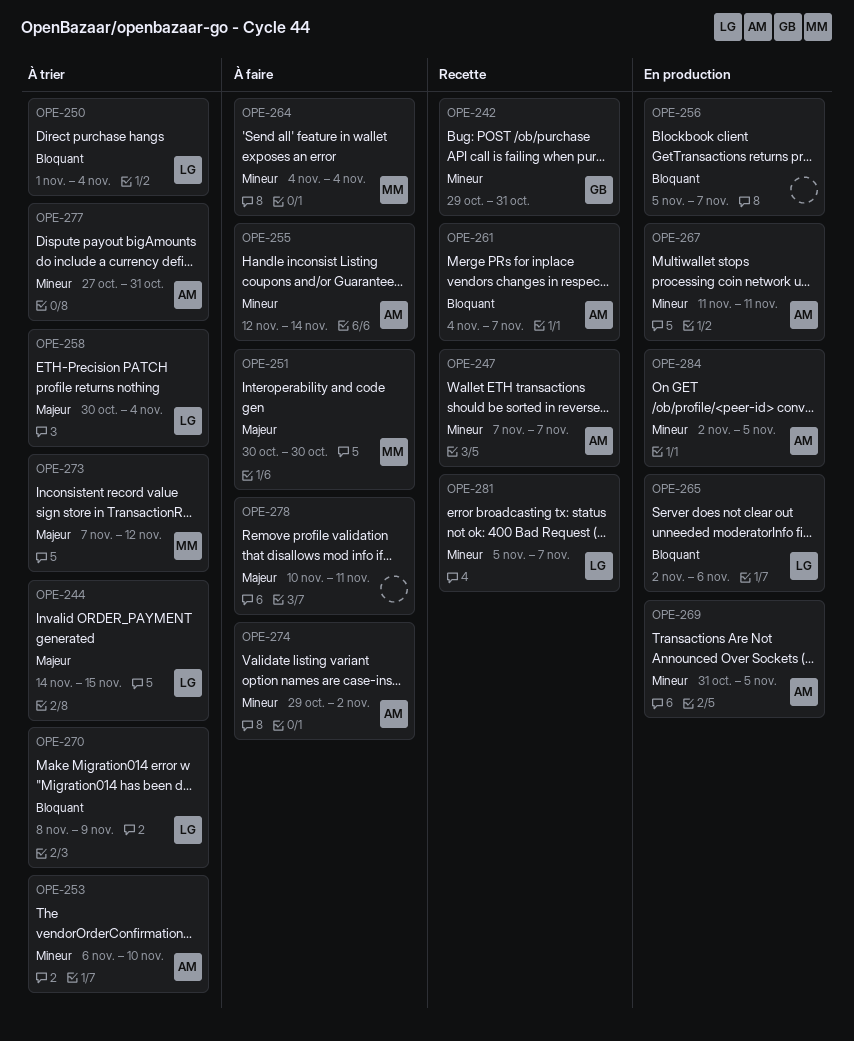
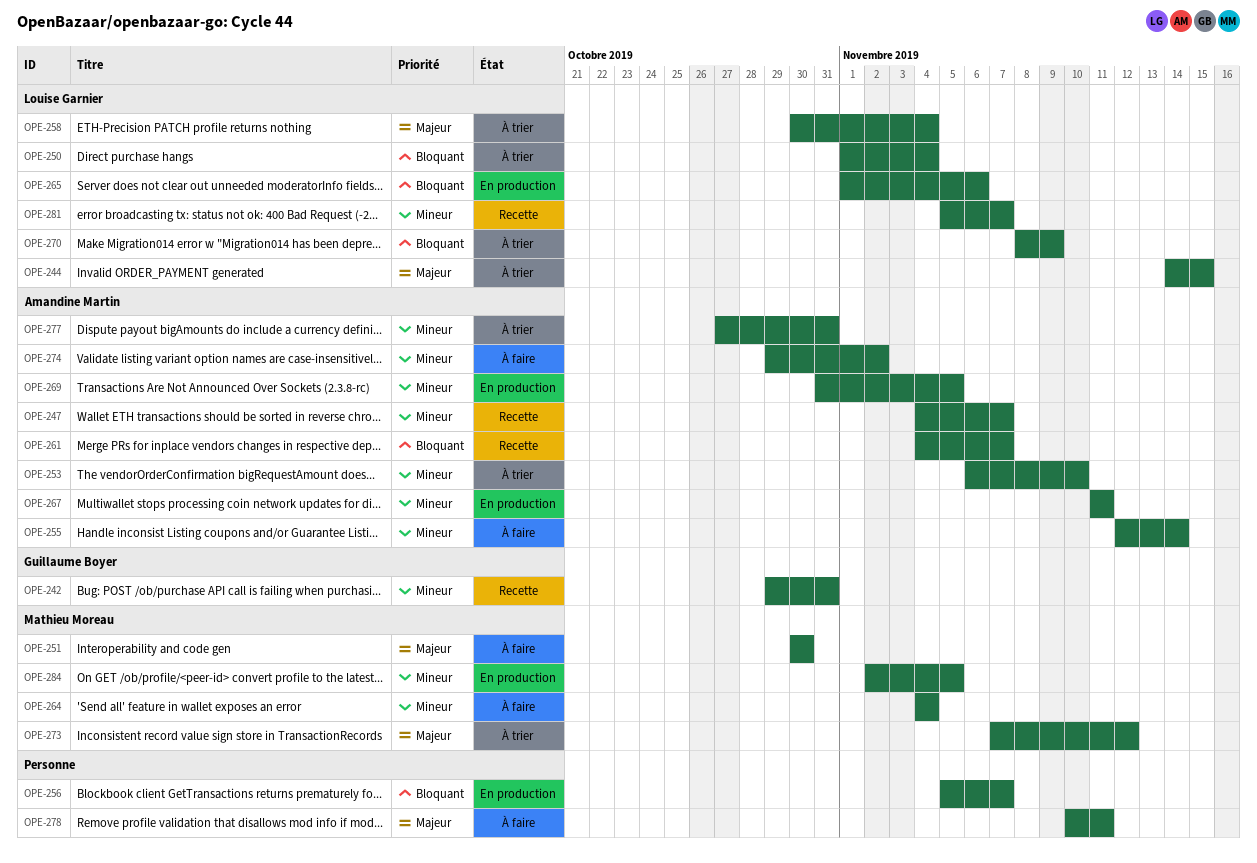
OPE-247, start: Nov 7 -> Nov 4
OPE-265, start: Nov 2 -> Nov 1
OPE-284, owner: Amandine Martin -> Mathieu Moreau

